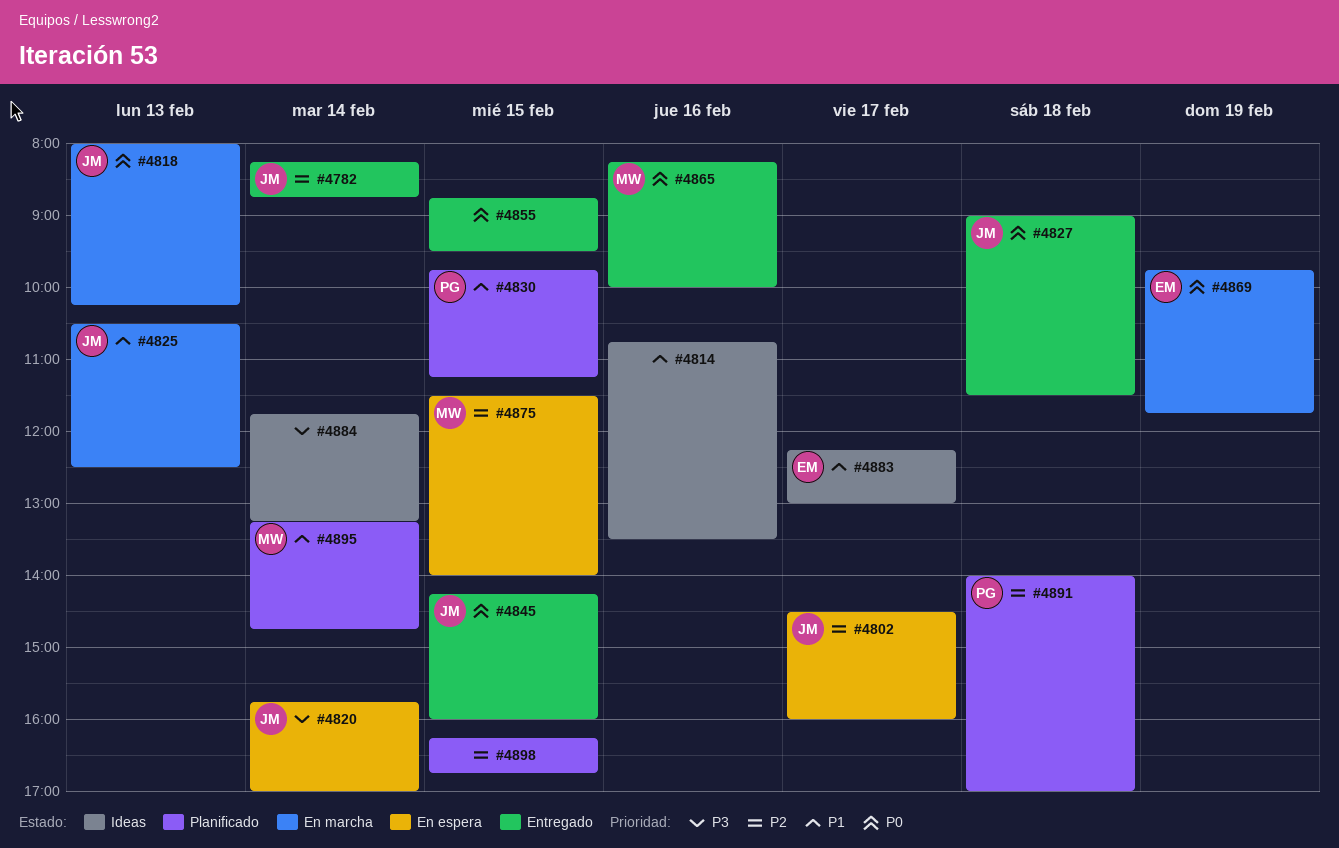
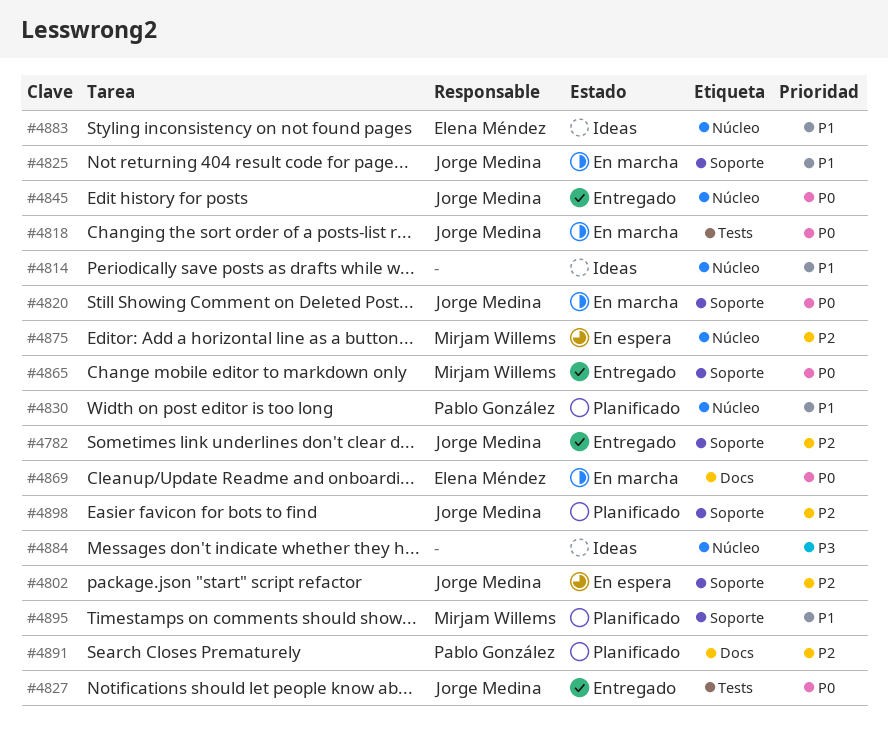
#4820, status: En espera -> En marcha
#4820, priority: P3 -> P0
#4855: present -> none
#4898, owner: none -> Jorge Medina

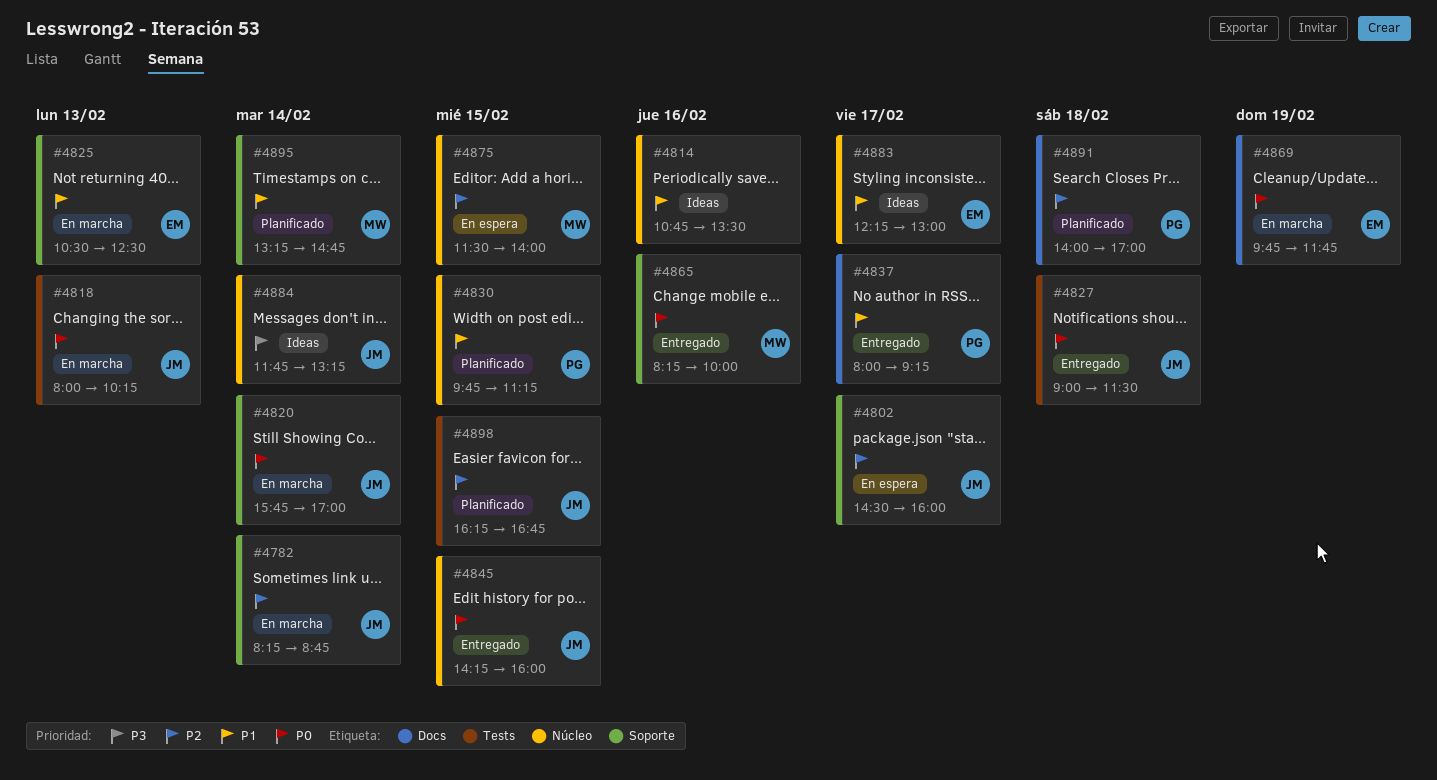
#4782, status: Entregado -> En marcha
#4825, owner: Jorge Medina -> Elena Méndez
#4837: none -> present
#4884, owner: none -> Jorge Medina
#4898, label: Soporte -> Tests

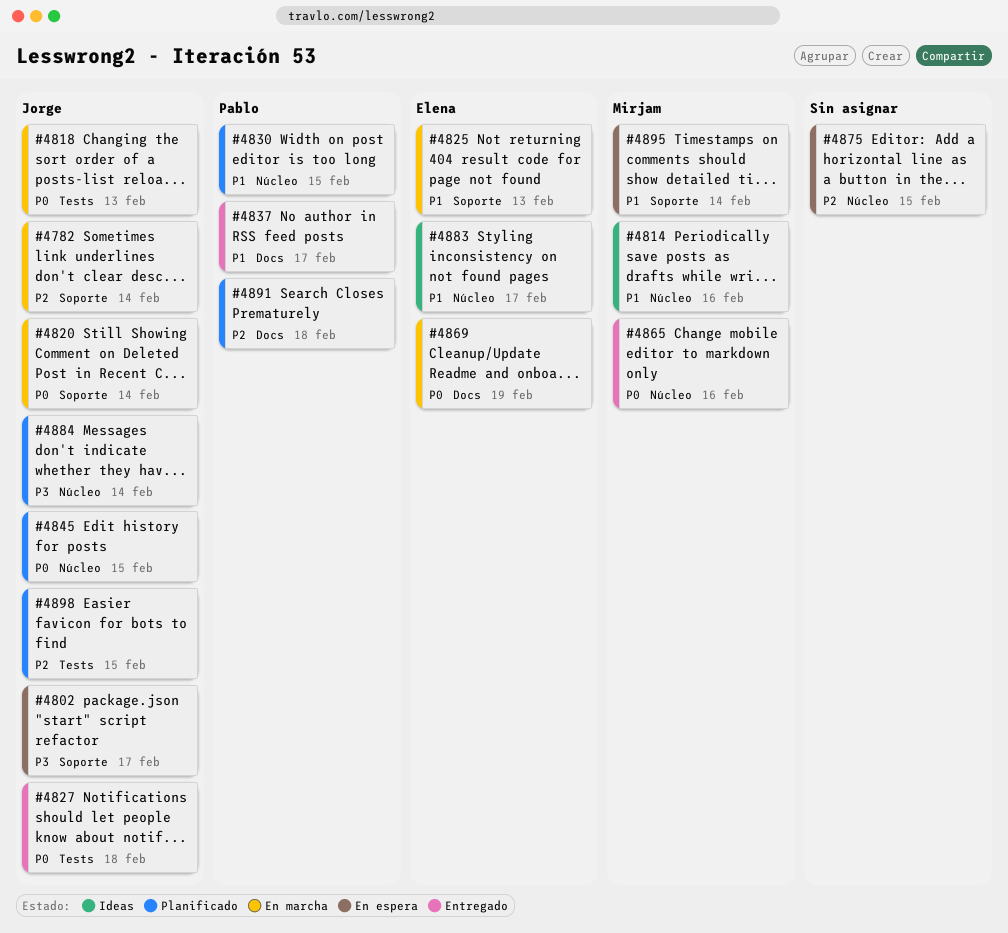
#4802, priority: P2 -> P3
#4814, owner: none -> Mirjam
#4845, status: Entregado -> Planificado
#4865, label: Soporte -> Núcleo
#4875, owner: Mirjam -> none
#4884, status: Ideas -> Planificado
#4895, status: Planificado -> En espera

